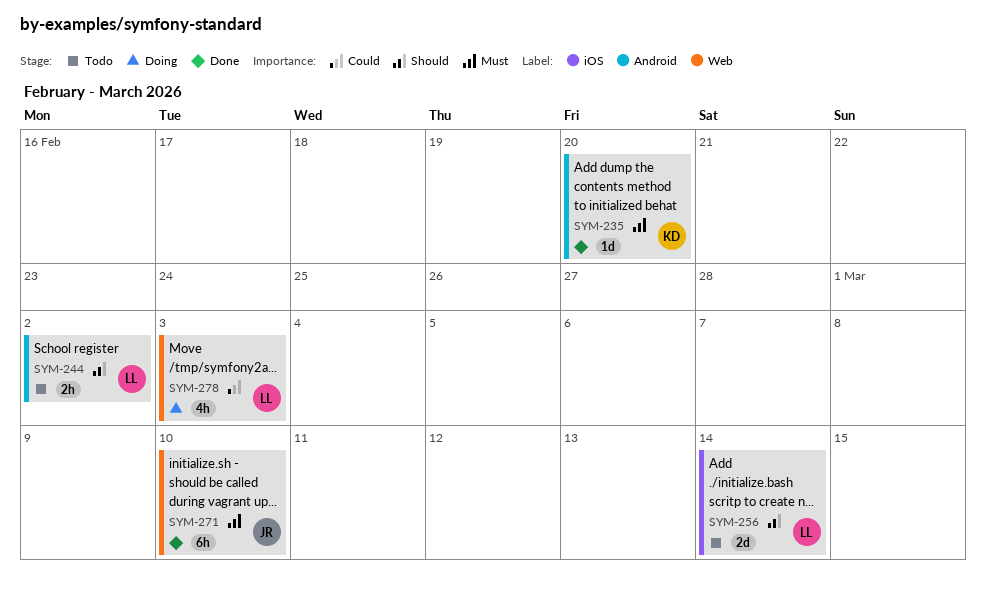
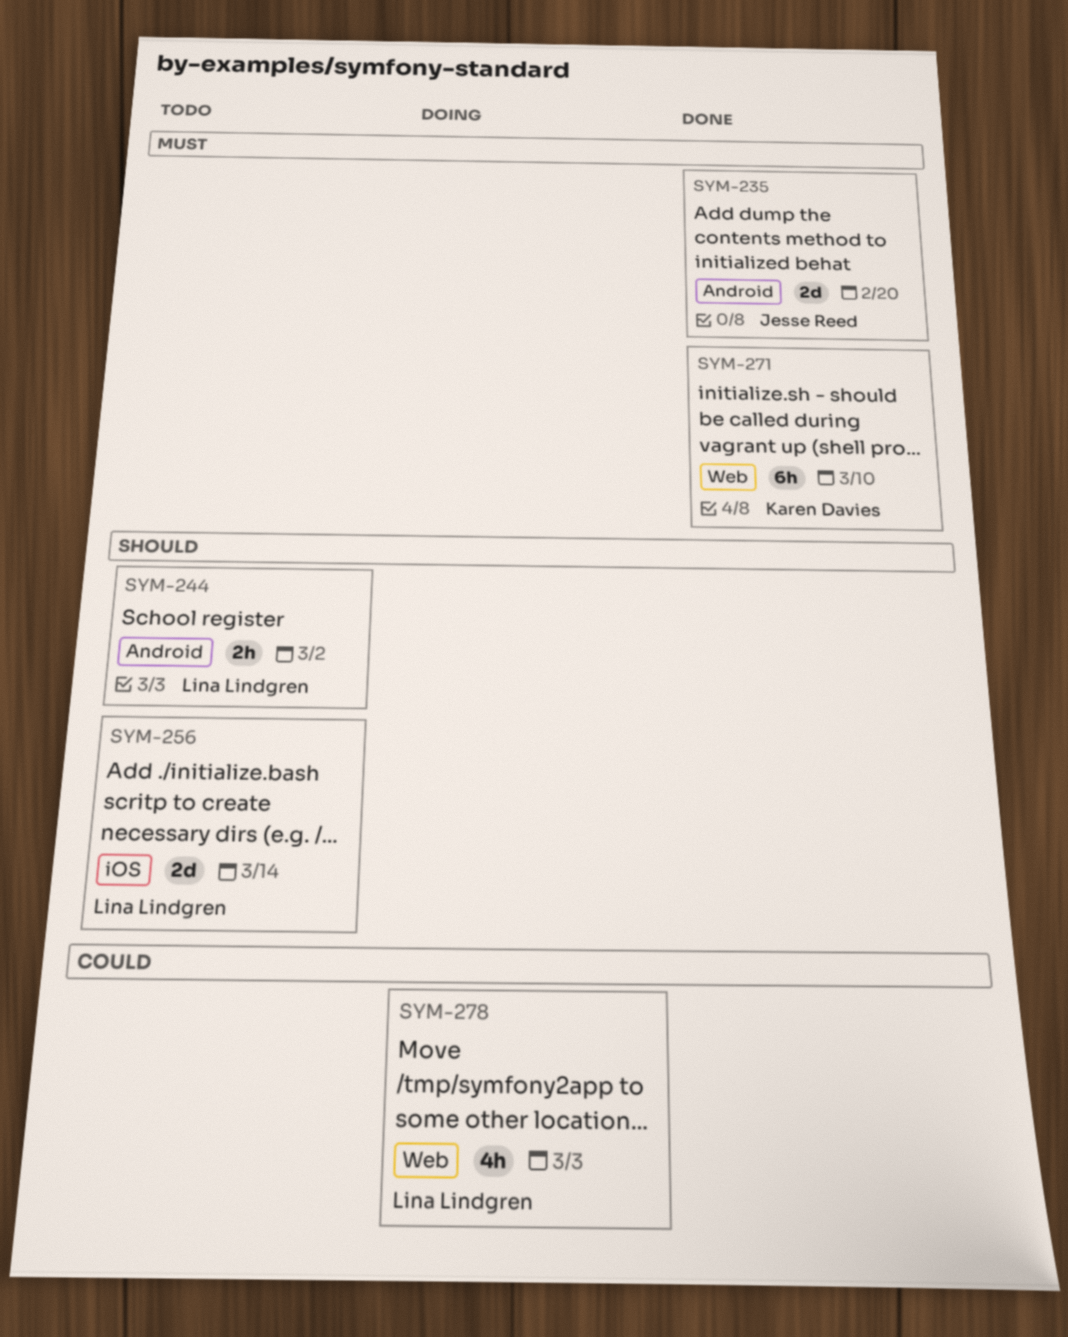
SYM-235, owner: Karen Davies -> Jesse Reed
SYM-235, estimate: 1d -> 2d
SYM-271, owner: Jesse Reed -> Karen Davies

